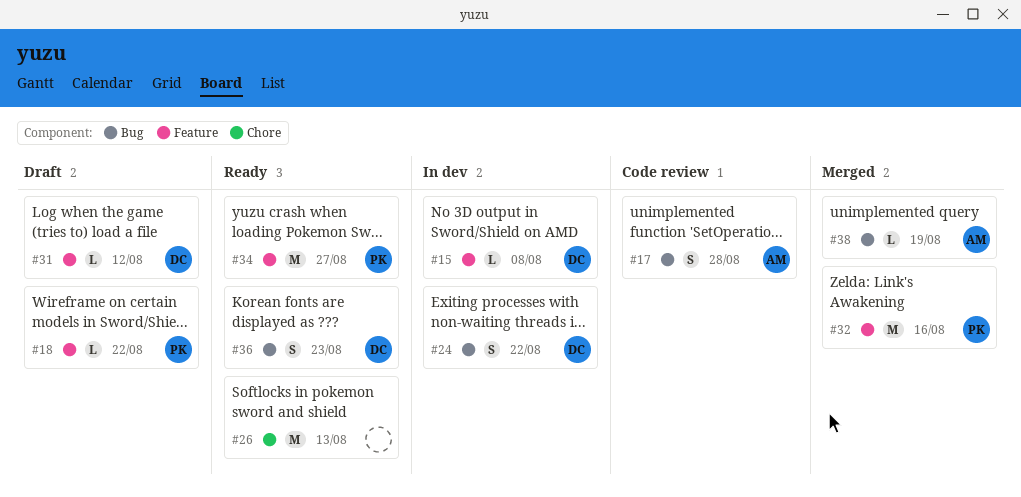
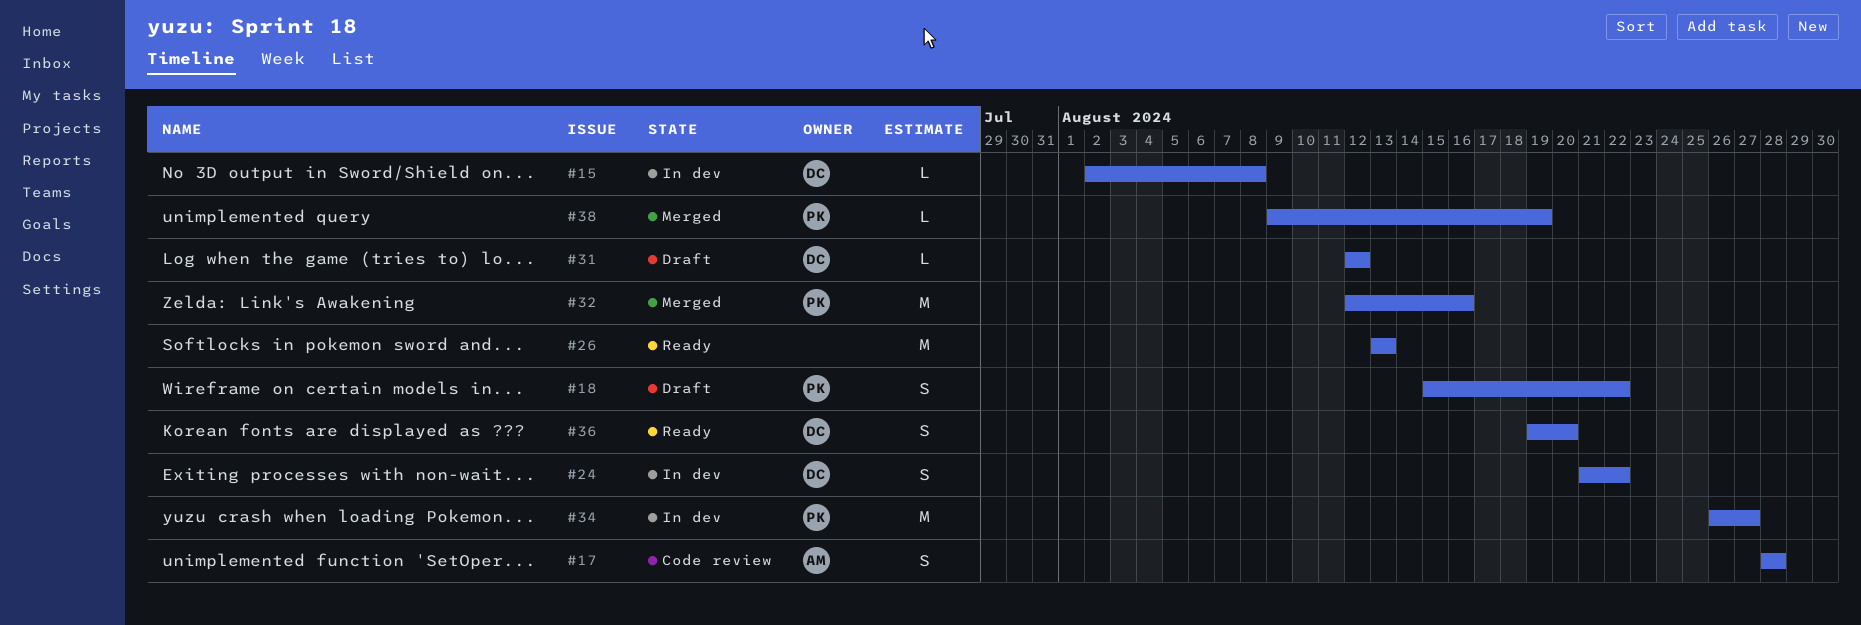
#18, estimate: L -> S
#34, status: Ready -> In dev
#36, due: Aug 23 -> Aug 20
#38, owner: AM -> PK

